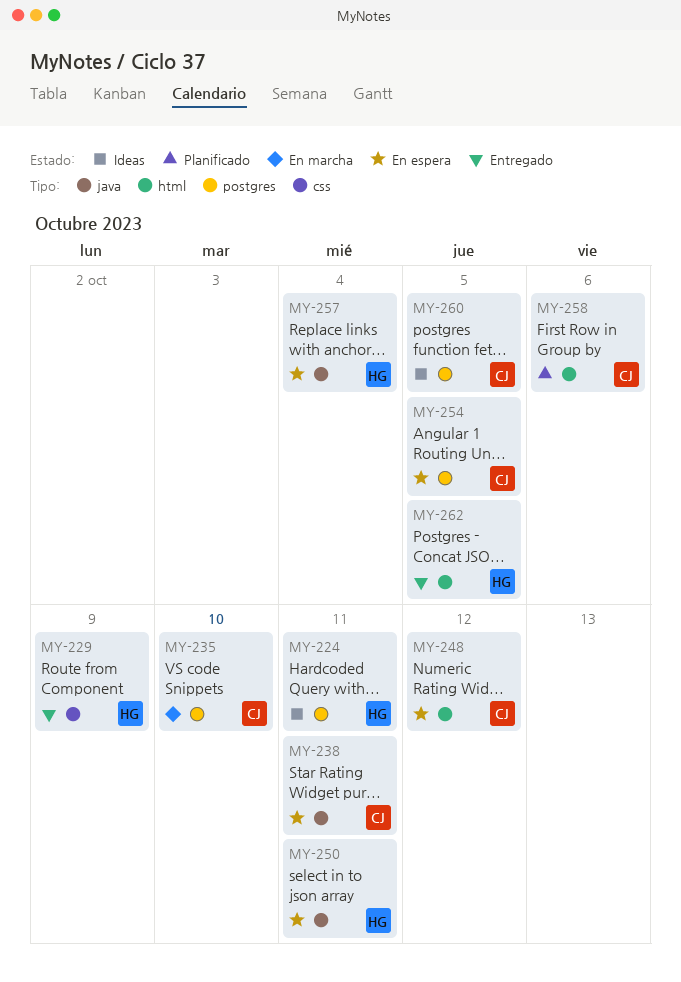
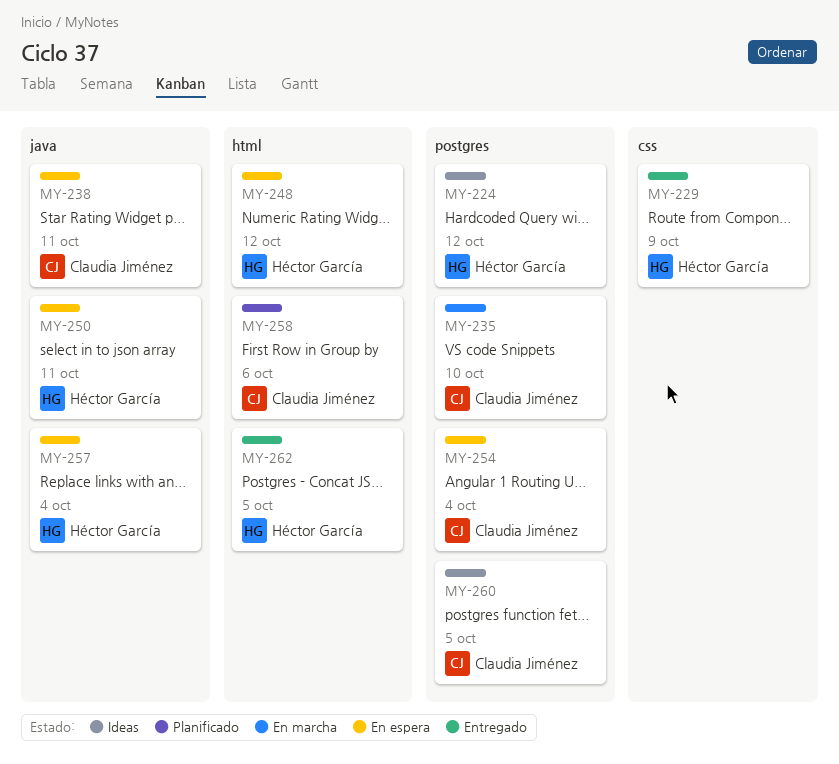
MY-224, due: Oct 11 -> Oct 12
MY-248, owner: Claudia Jiménez -> Héctor García
MY-254, due: Oct 5 -> Oct 4

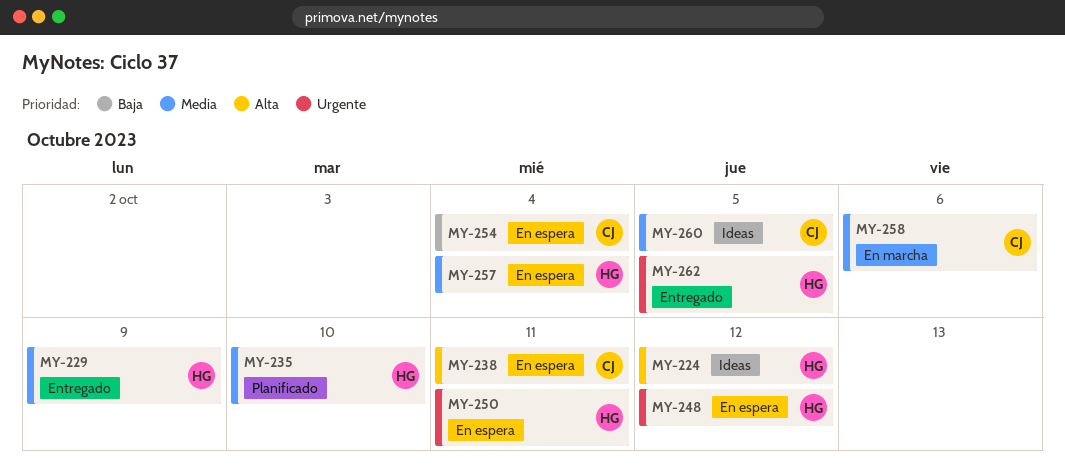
MY-235, status: En marcha -> Planificado
MY-235, owner: Claudia Jiménez -> Héctor García
MY-258, status: Planificado -> En marcha

